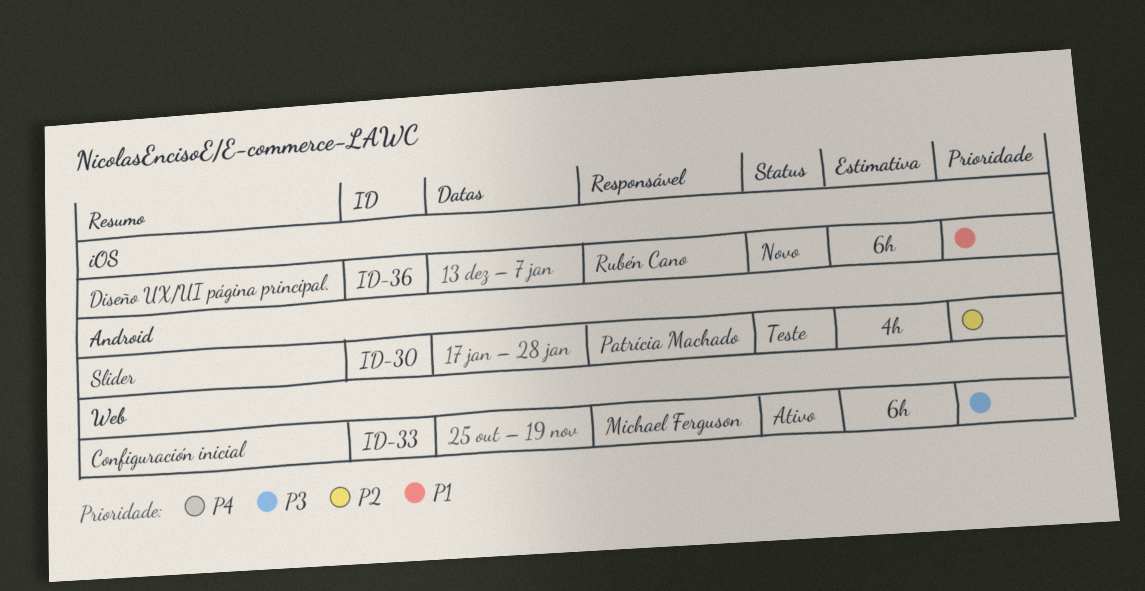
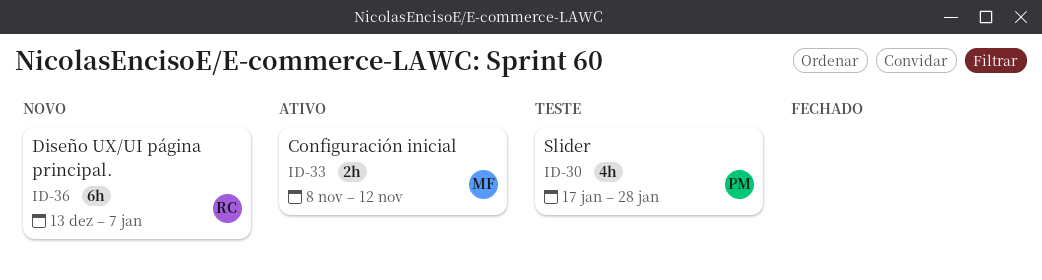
ID-33, estimate: 6h -> 2h
ID-33, start: Oct 25 -> Nov 8
ID-33, due: Nov 19 -> Nov 12

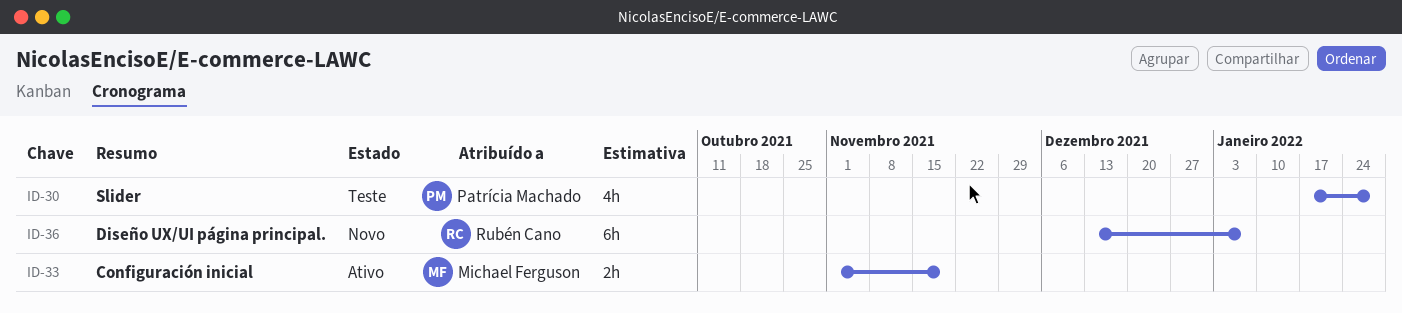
ID-33, start: Nov 8 -> Nov 1
ID-33, due: Nov 12 -> Nov 19

